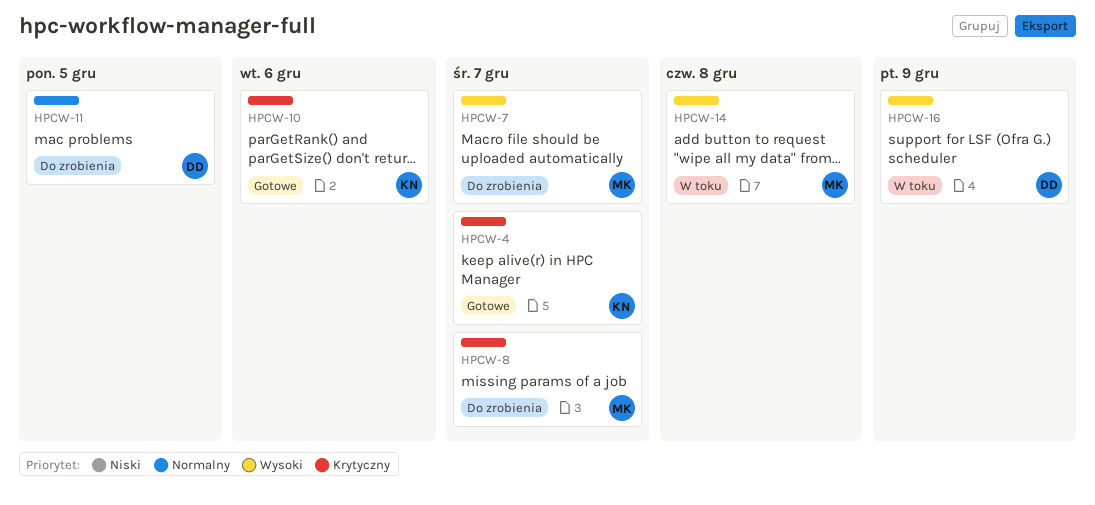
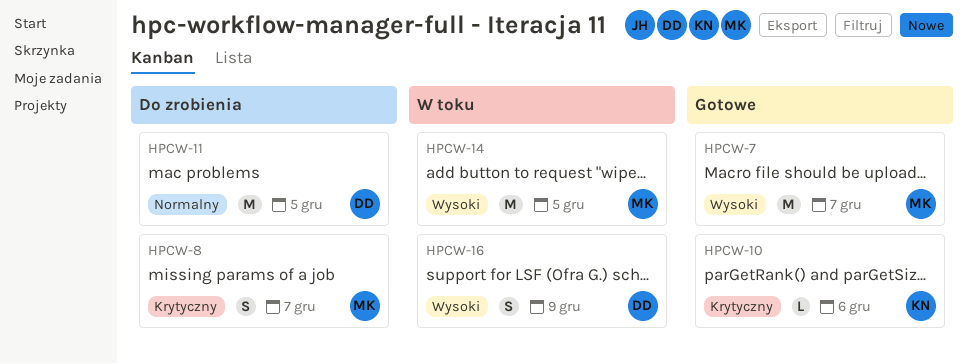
HPCW-4: present -> none
HPCW-7, status: Do zrobienia -> Gotowe
HPCW-14, due: Dec 8 -> Dec 5

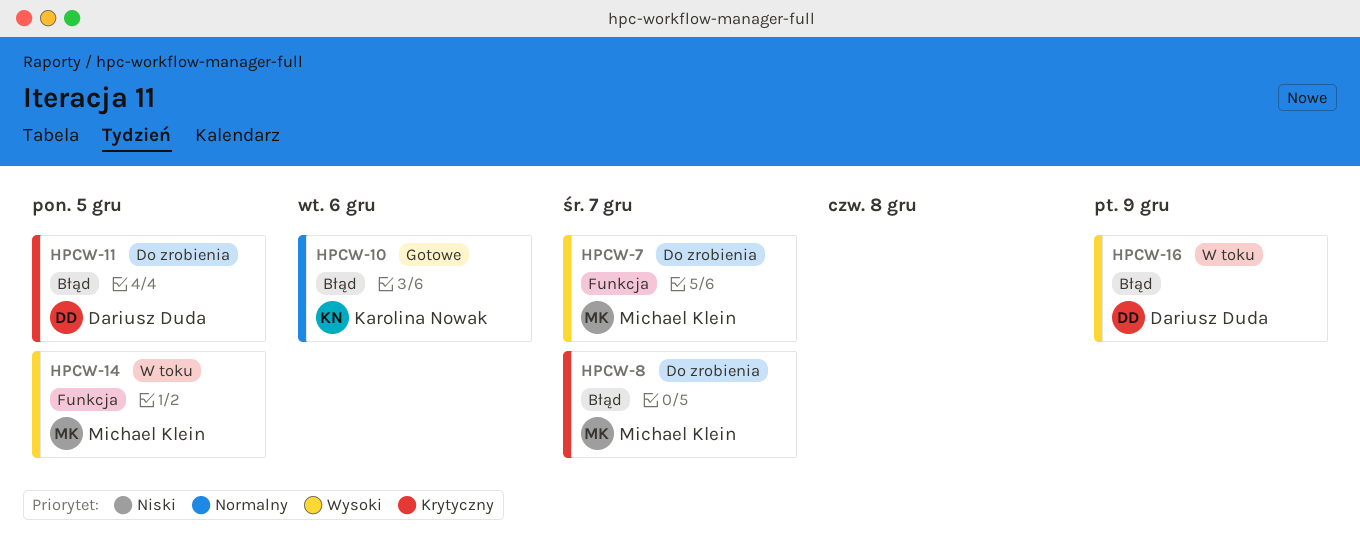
HPCW-7, status: Gotowe -> Do zrobienia
HPCW-10, priority: Krytyczny -> Normalny
HPCW-11, priority: Normalny -> Krytyczny

